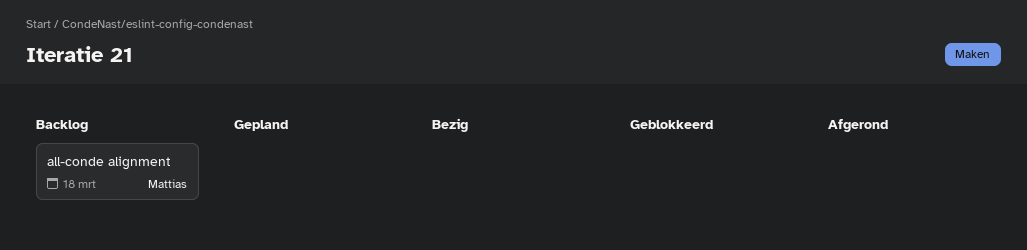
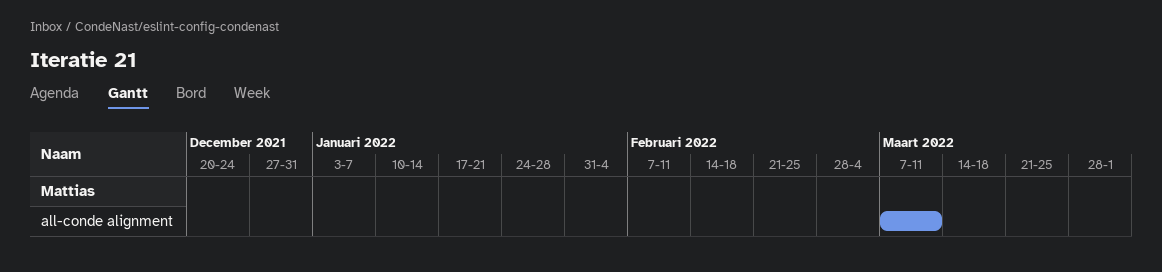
all-conde alignment, due: Mar 18 -> Mar 11

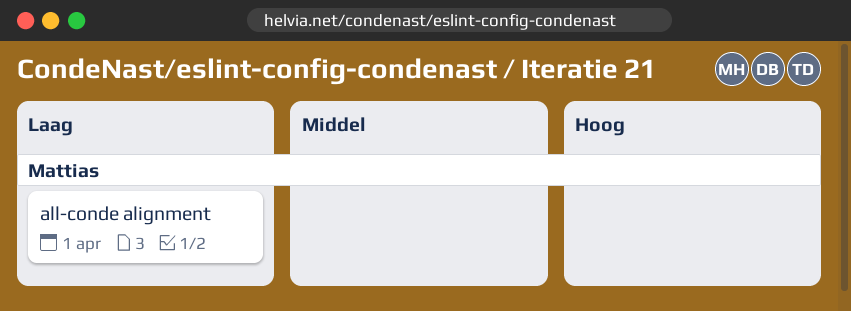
all-conde alignment, due: Mar 11 -> Apr 1

